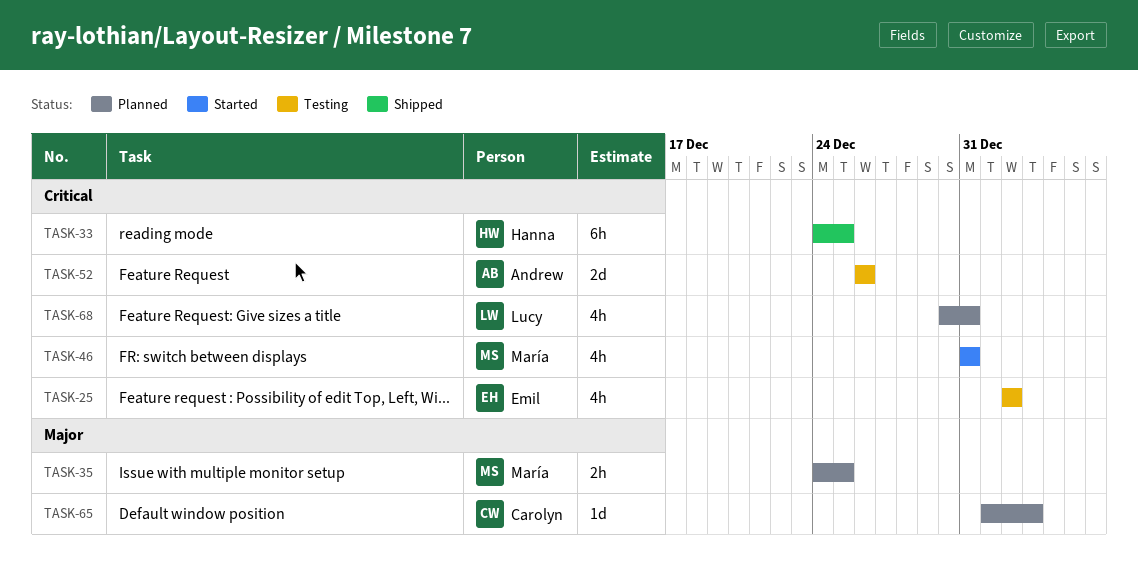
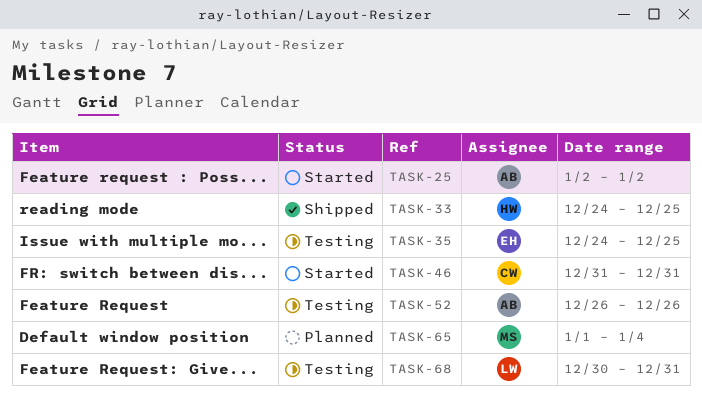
TASK-25, status: Testing -> Started
TASK-25, owner: Emil -> Andrew
TASK-35, status: Planned -> Testing
TASK-35, owner: María -> Emil
TASK-46, owner: María -> Carolyn
TASK-65, owner: Carolyn -> María
TASK-65, due: Jan 3 -> Jan 4
TASK-68, status: Planned -> Testing

